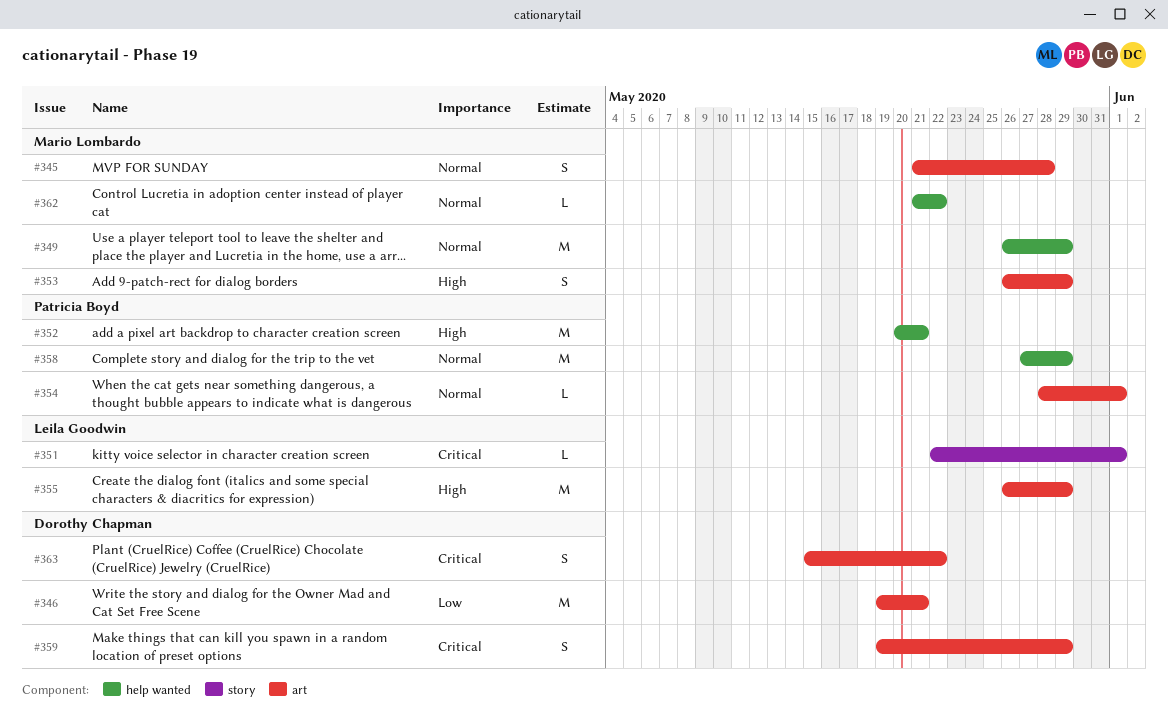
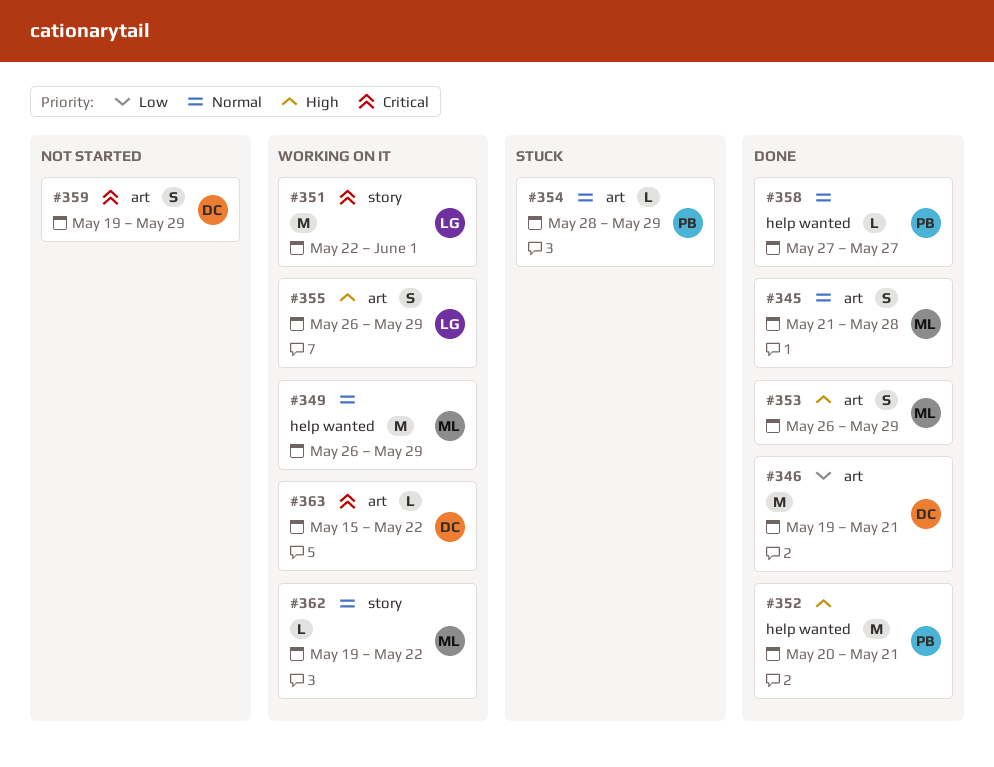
#351, estimate: L -> M
#354, due: Jun 1 -> May 29
#355, estimate: M -> S
#358, estimate: M -> L
#358, due: May 29 -> May 27
#362, label: help wanted -> story
#362, start: May 21 -> May 19
#363, estimate: S -> L

